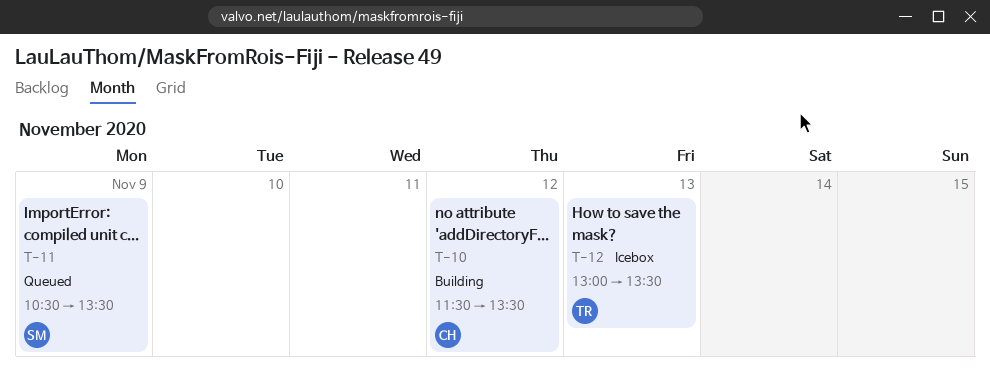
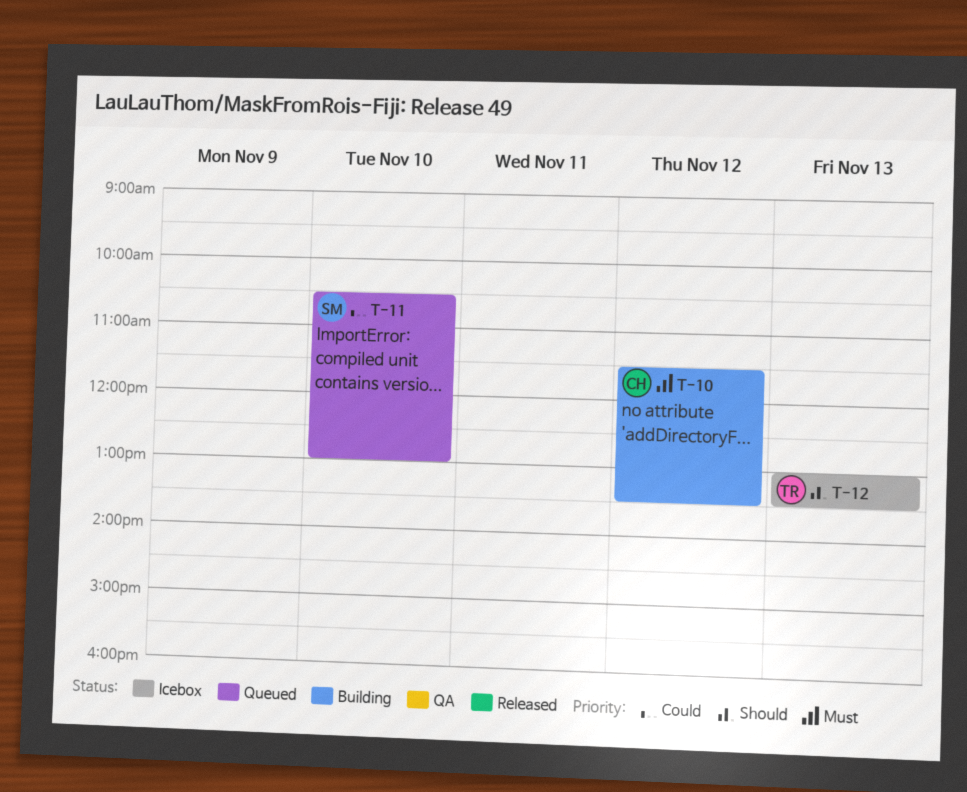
T-11, day: Nov 9 -> Nov 10
T-11, ends: 13:30 -> 13:00

